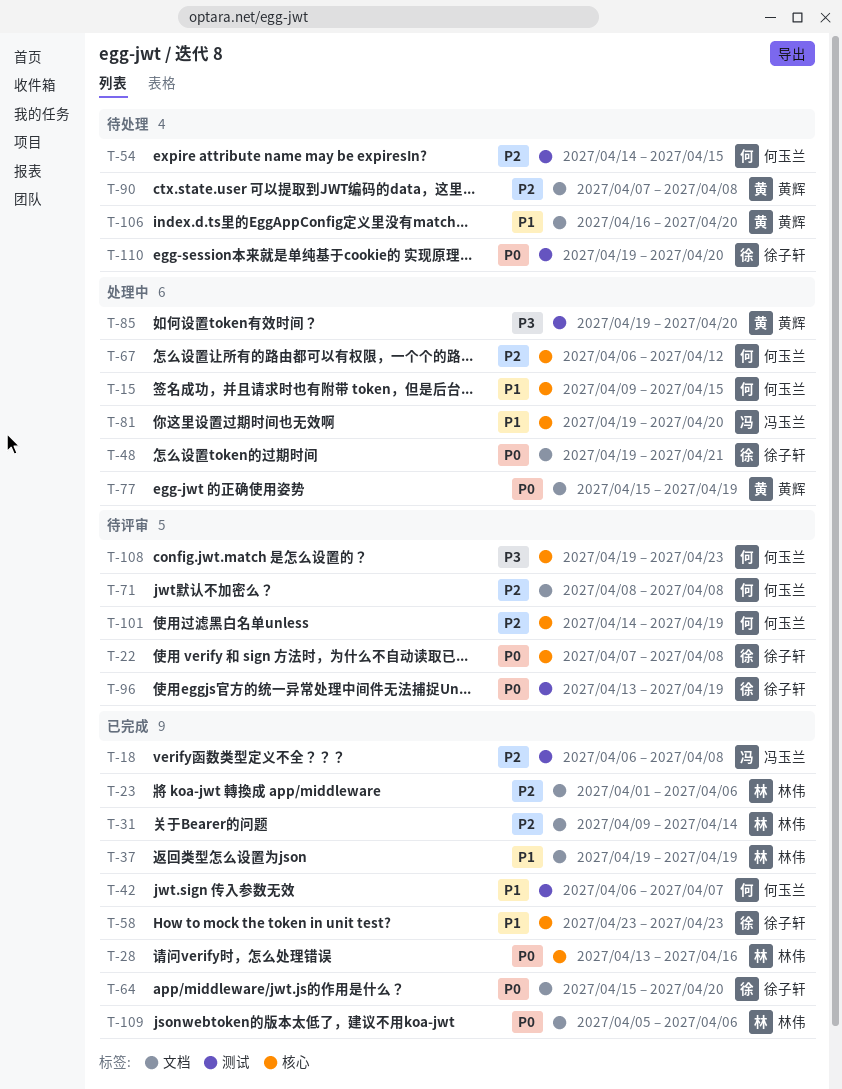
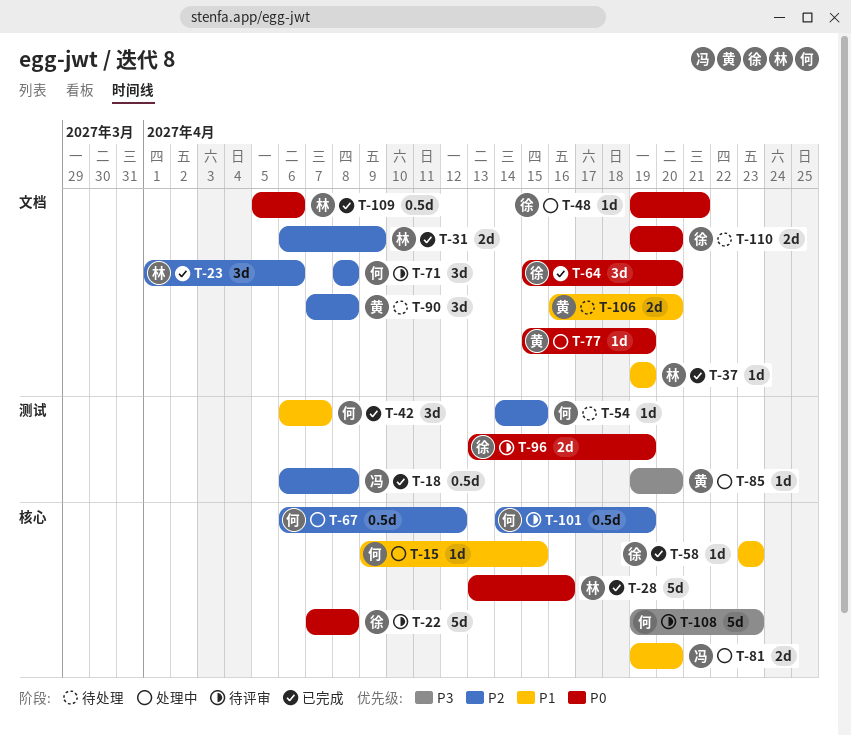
T-31, start: Apr 9 -> Apr 6
T-31, due: Apr 14 -> Apr 9
T-110, label: 测试 -> 文档

